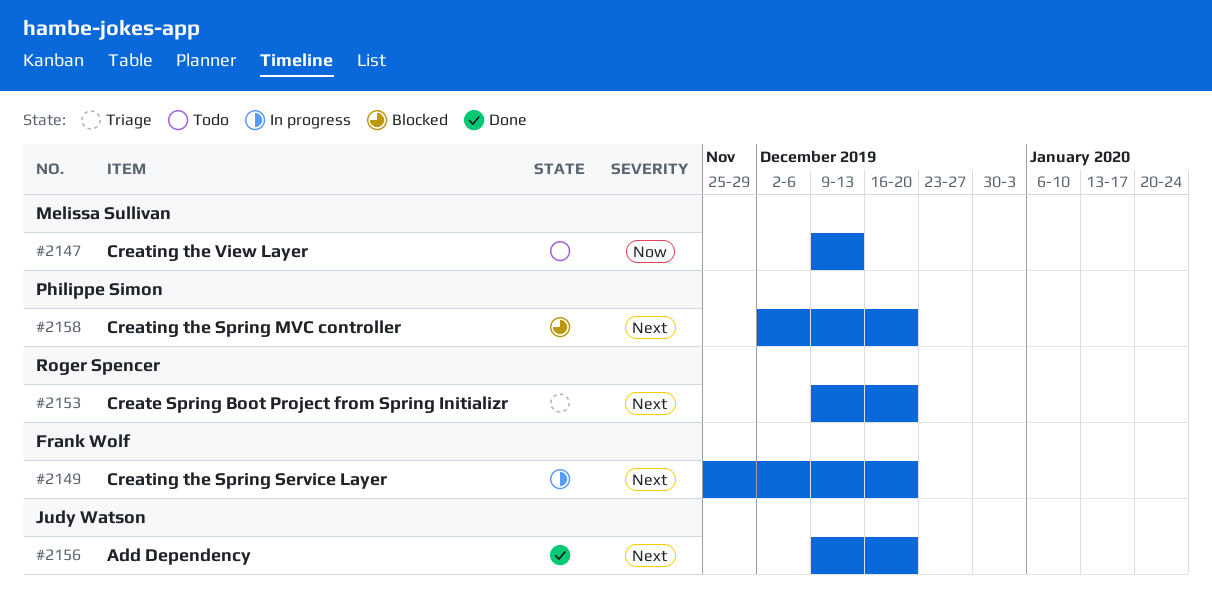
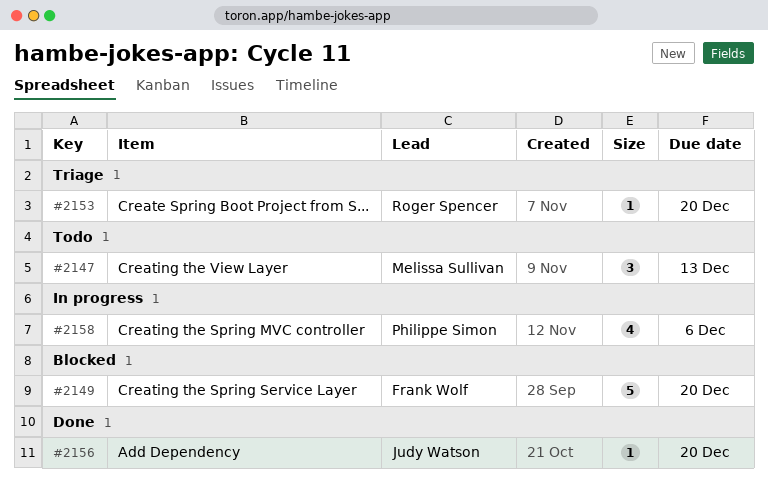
#2149, status: In progress -> Blocked
#2158, status: Blocked -> In progress
#2158, due: Dec 20 -> Dec 6

